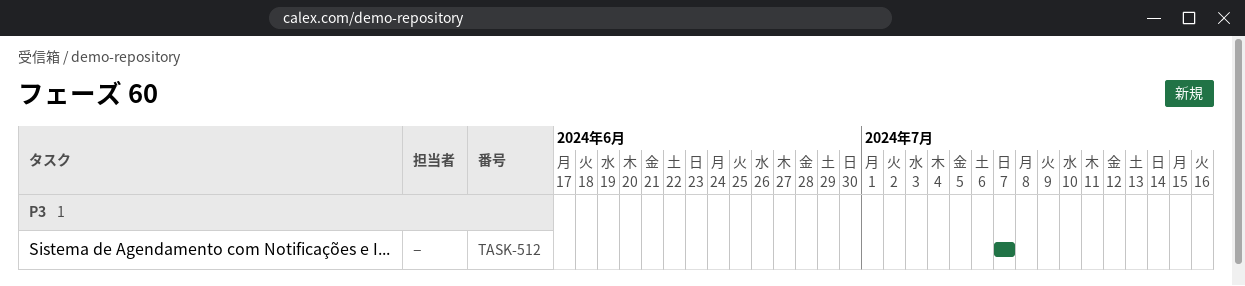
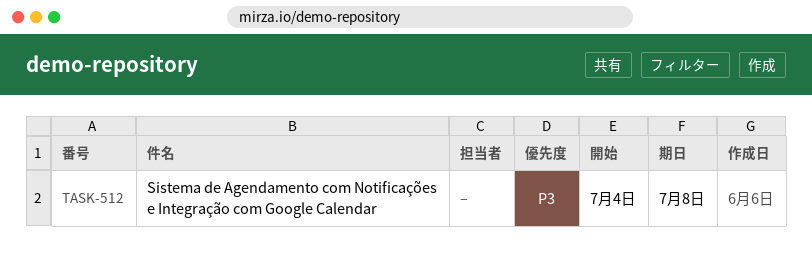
TASK-512, start: Jul 7 -> Jul 4
TASK-512, due: Jul 7 -> Jul 8

